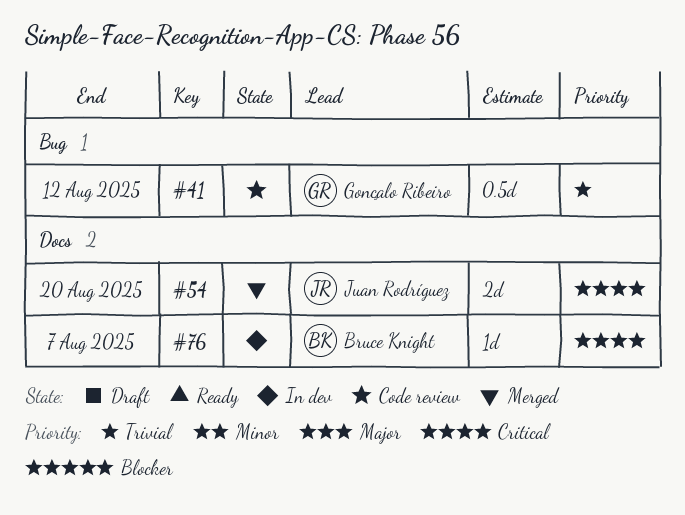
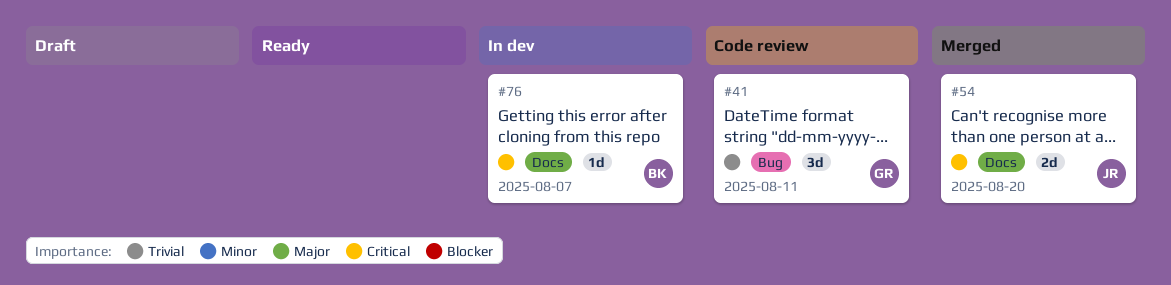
#41, estimate: 0.5d -> 3d
#41, due: Aug 12 -> Aug 11

